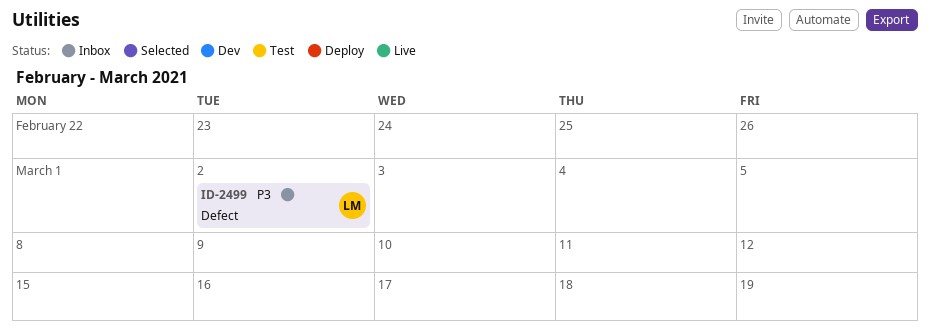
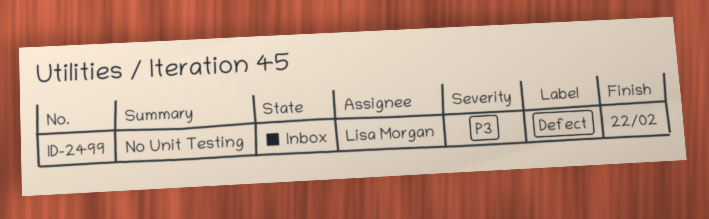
ID-2499, due: Mar 2 -> Feb 22

